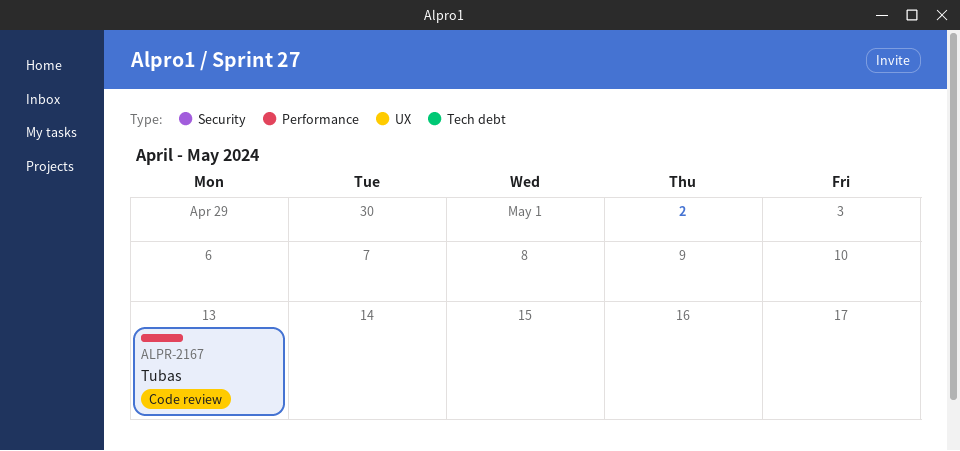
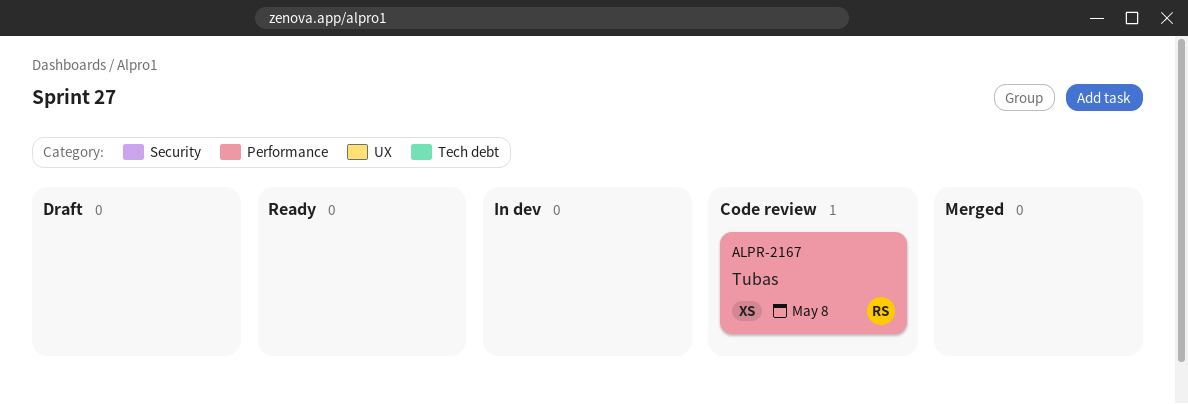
ALPR-2167, due: May 13 -> May 8

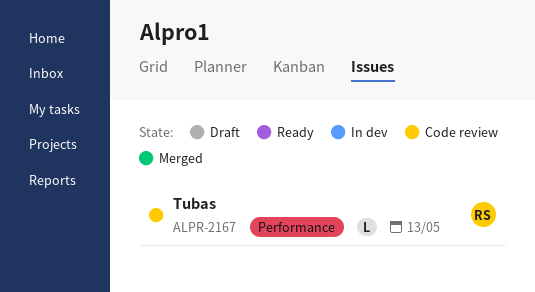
ALPR-2167, estimate: XS -> L
ALPR-2167, due: May 8 -> May 13

